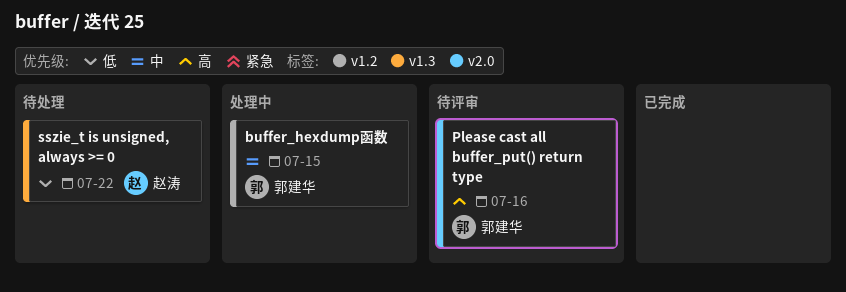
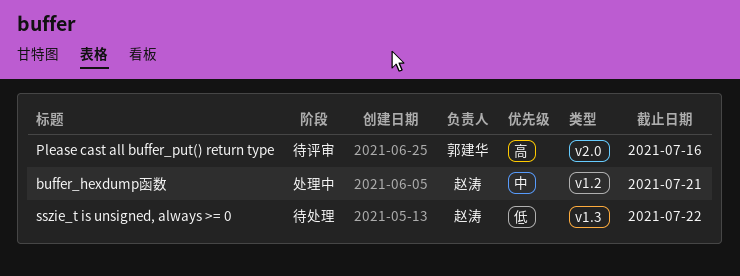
buffer_hexdump函数, owner: 郭建华 -> 赵涛
buffer_hexdump函数, due: Jul 15 -> Jul 21

